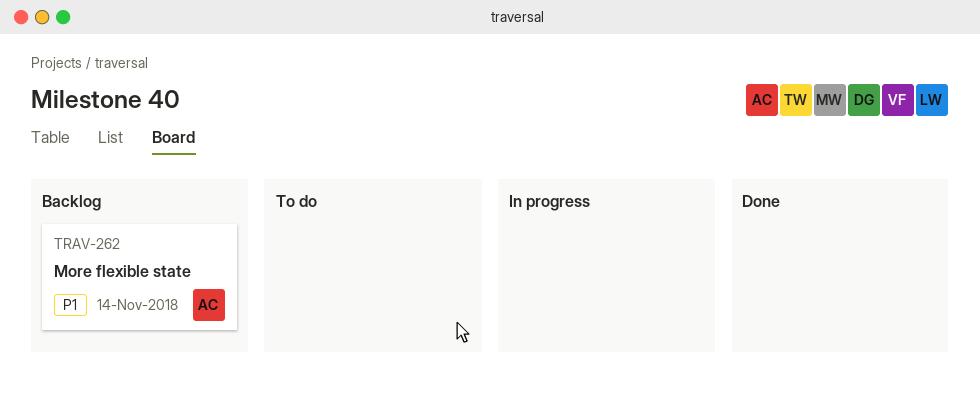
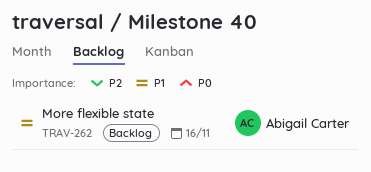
TRAV-262, due: Nov 14 -> Nov 16

